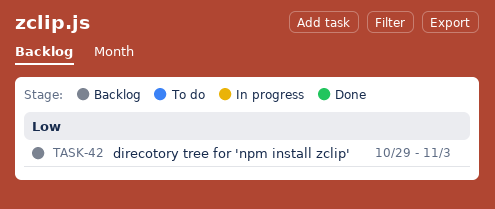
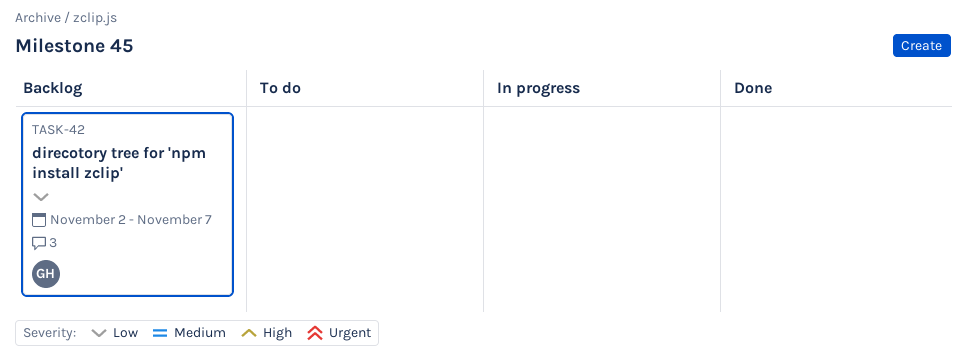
TASK-42, start: Oct 29 -> Nov 2
TASK-42, due: Nov 3 -> Nov 7

